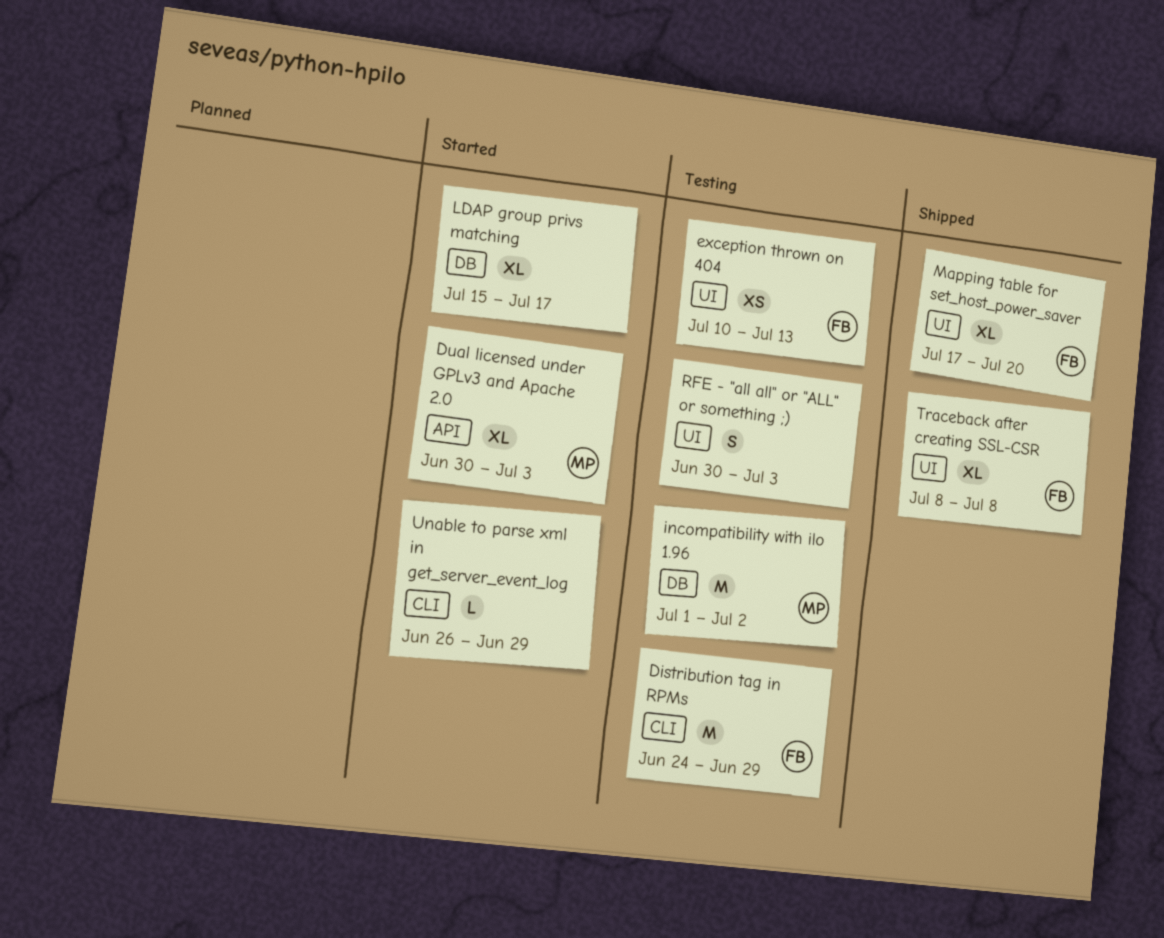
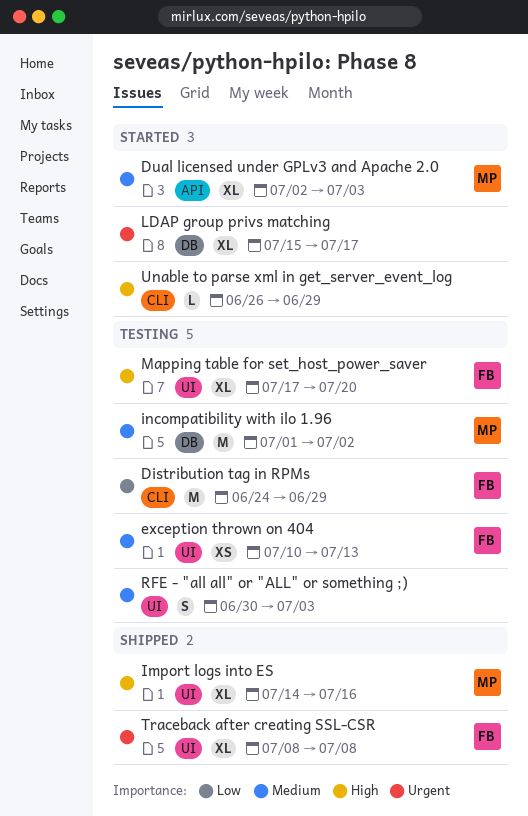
Dual licensed under GPLv3 and Apache 2.0, start: Jun 30 -> Jul 2
Import logs into ES: none -> present
Mapping table for set_host_power_saver, status: Shipped -> Testing

